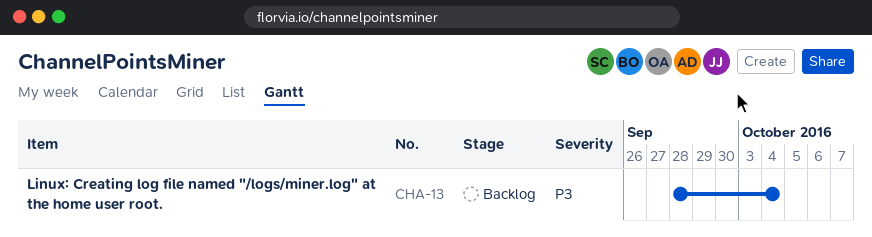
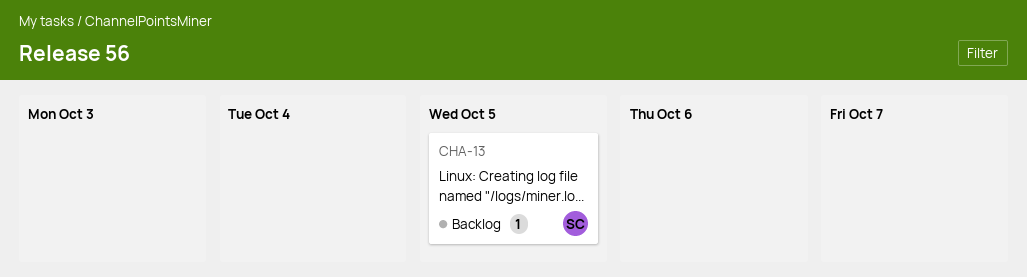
CHA-13, due: Oct 4 -> Oct 5

